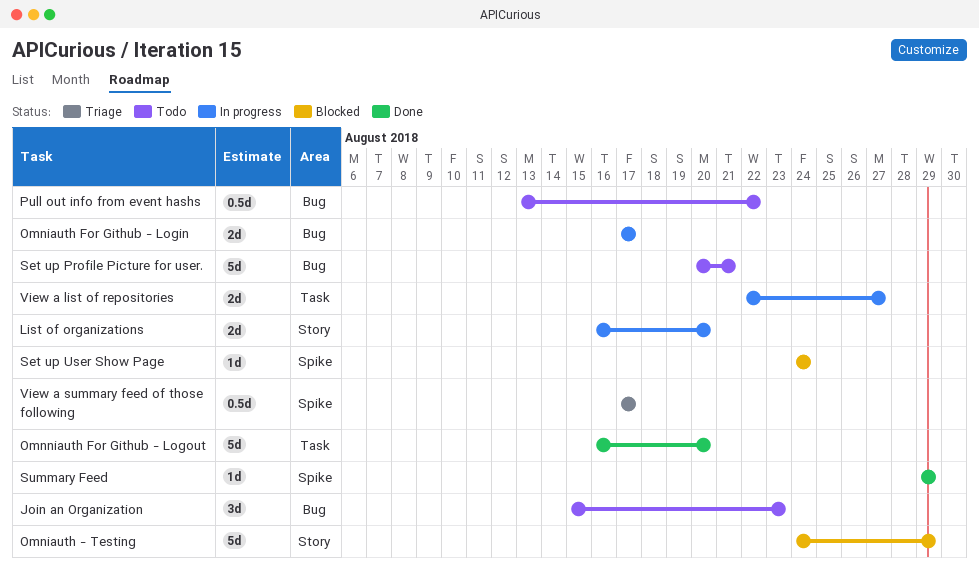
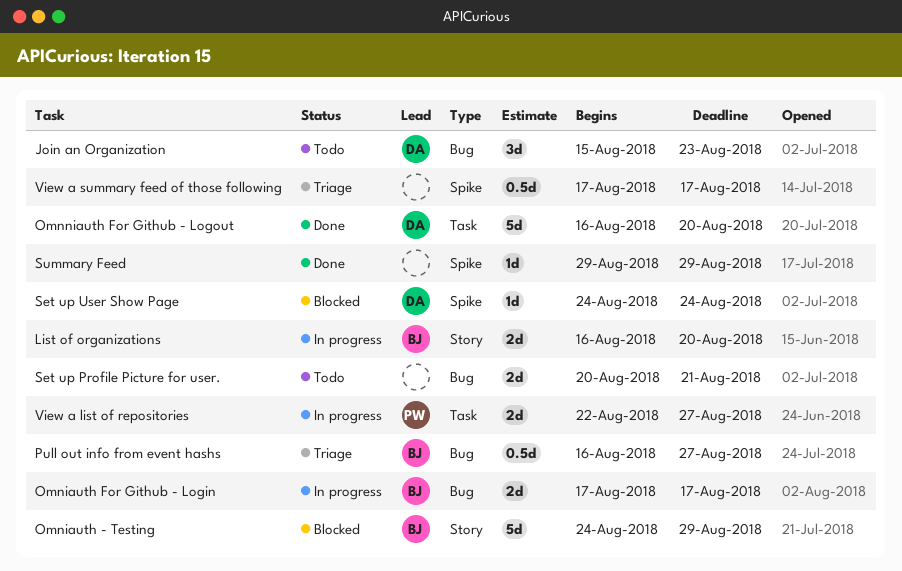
Pull out info from event hashs, status: Todo -> Triage
Pull out info from event hashs, start: Aug 13 -> Aug 16
Pull out info from event hashs, due: Aug 22 -> Aug 27
Set up Profile Picture for user., estimate: 5d -> 2d

